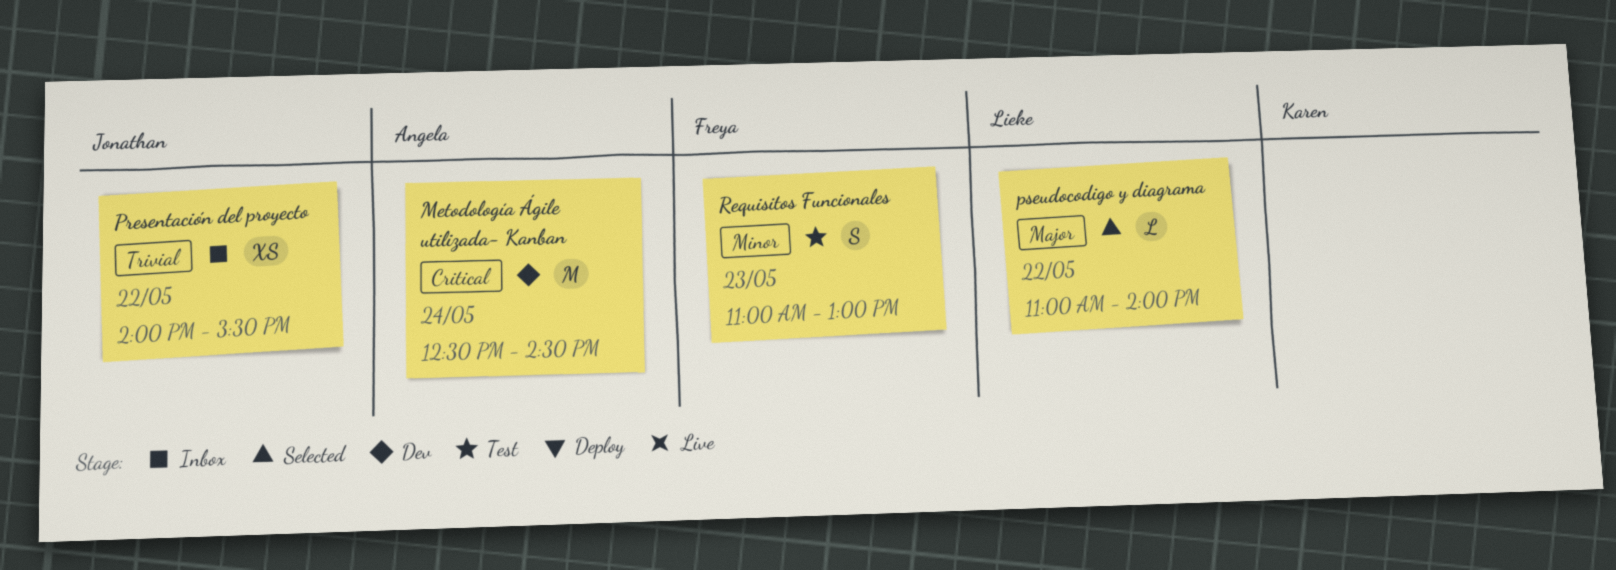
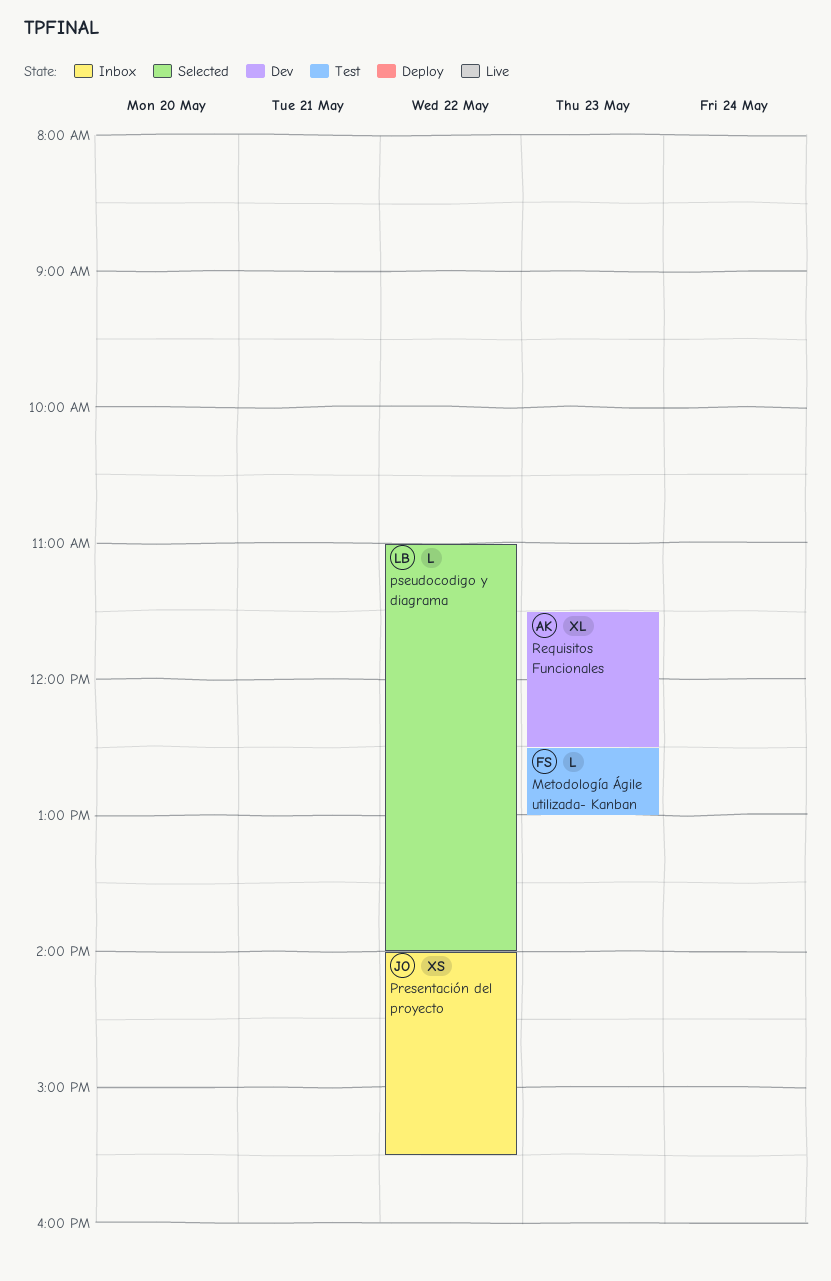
Metodología Ágile utilizada- Kanban, status: Dev -> Test
Metodología Ágile utilizada- Kanban, owner: Angela -> Freya
Metodología Ágile utilizada- Kanban, estimate: M -> L
Metodología Ágile utilizada- Kanban, day: May 24 -> May 23
Metodología Ágile utilizada- Kanban, ends: 14:30 -> 13:00
Requisitos Funcionales, status: Test -> Dev
Requisitos Funcionales, owner: Freya -> Angela
Requisitos Funcionales, estimate: S -> XL
Requisitos Funcionales, begins: 11:00 -> 11:30
Requisitos Funcionales, ends: 13:00 -> 12:30

